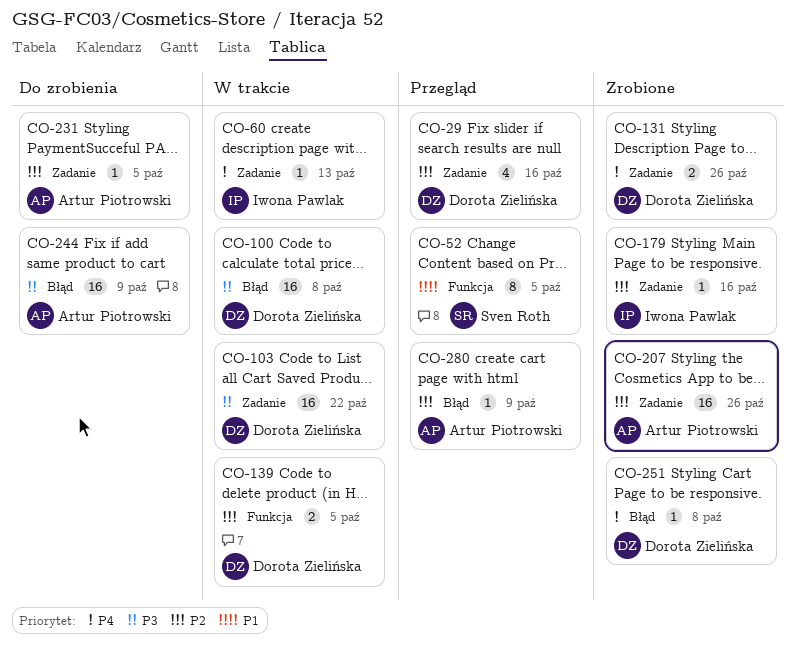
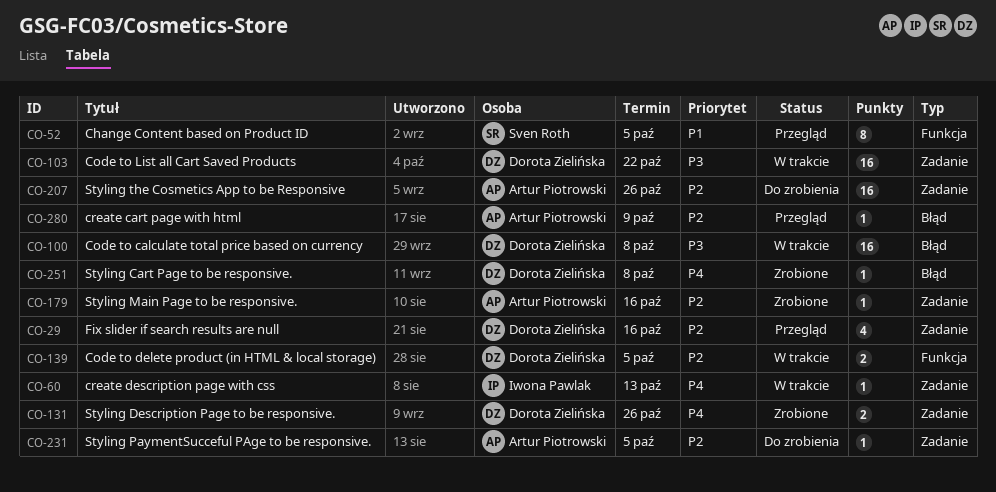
CO-179, owner: Iwona Pawlak -> Artur Piotrowski
CO-207, status: Zrobione -> Do zrobienia
CO-244: present -> none

